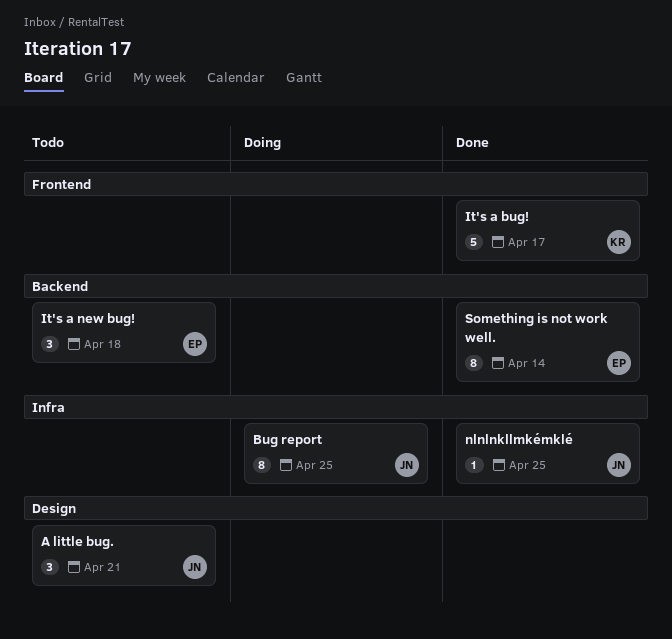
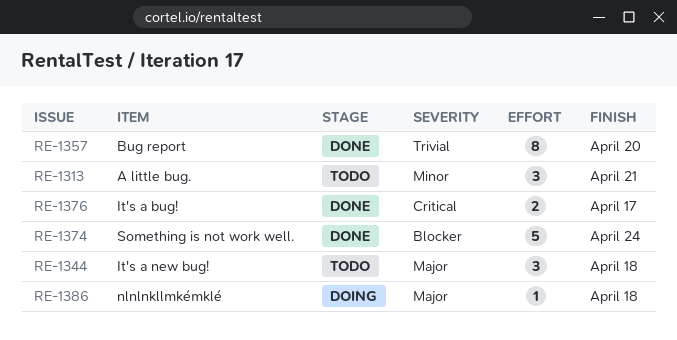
Bug report, status: Doing -> Done
Bug report, due: Apr 25 -> Apr 20
It's a bug!, estimate: 5 -> 2
nlnlnkllmkémklé, status: Done -> Doing
nlnlnkllmkémklé, due: Apr 25 -> Apr 18
Something is not work well., estimate: 8 -> 5
Something is not work well., due: Apr 14 -> Apr 24

